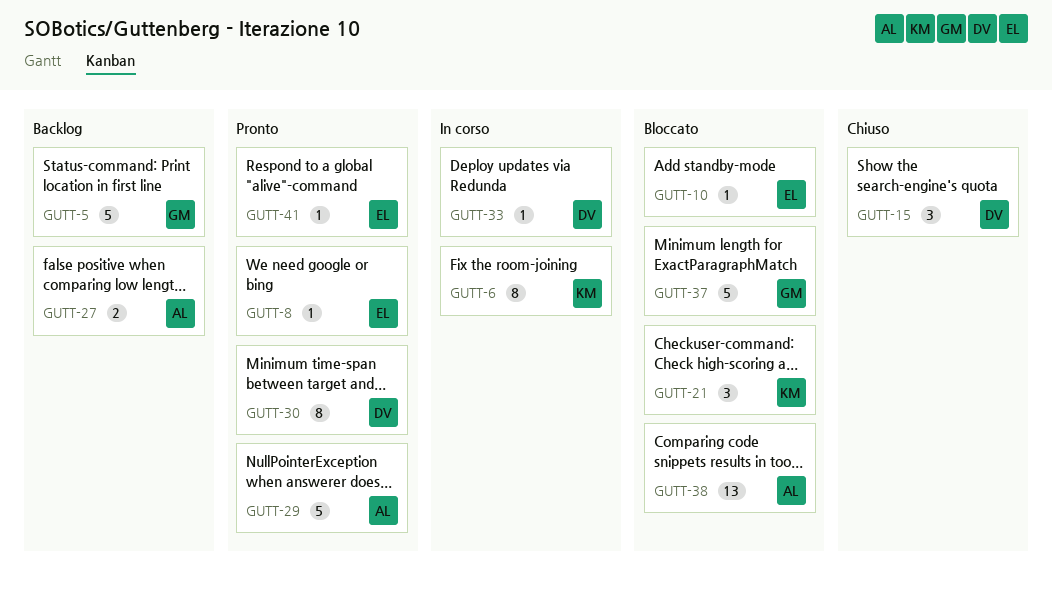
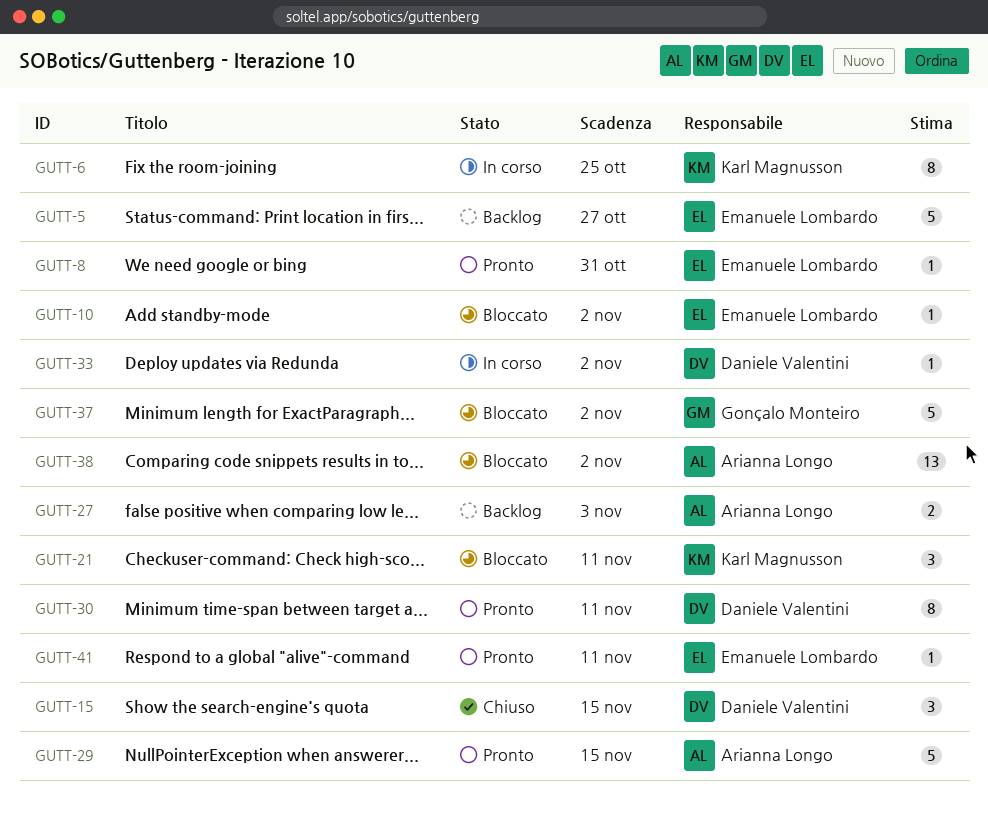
GUTT-5, owner: Gonçalo Monteiro -> Emanuele Lombardo

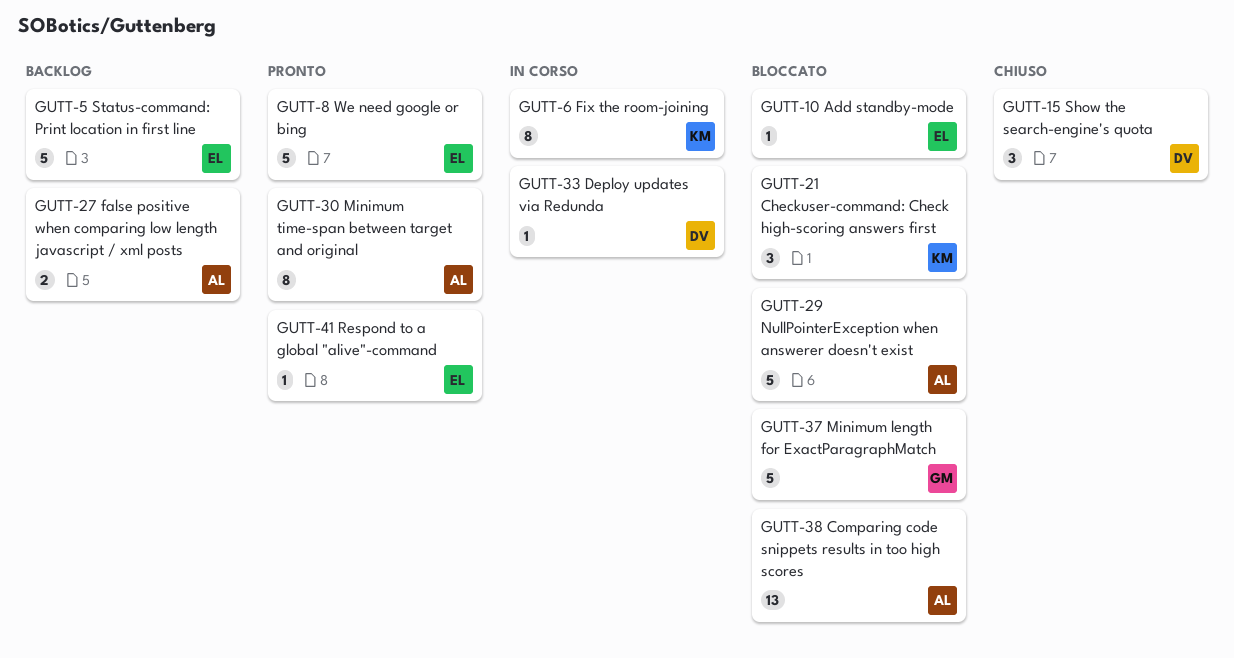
GUTT-8, estimate: 1 -> 5
GUTT-29, status: Pronto -> Bloccato
GUTT-30, owner: Daniele Valentini -> Arianna Longo

